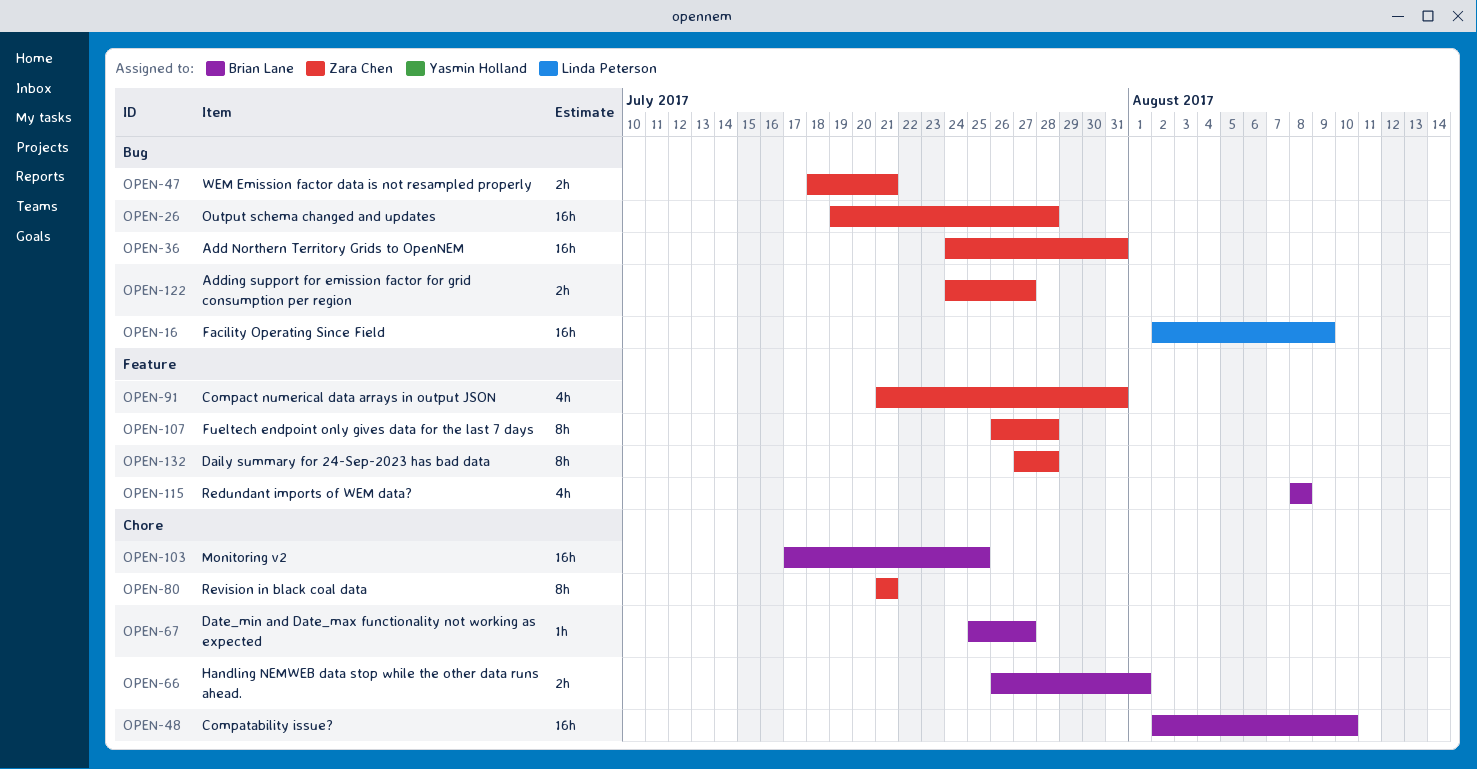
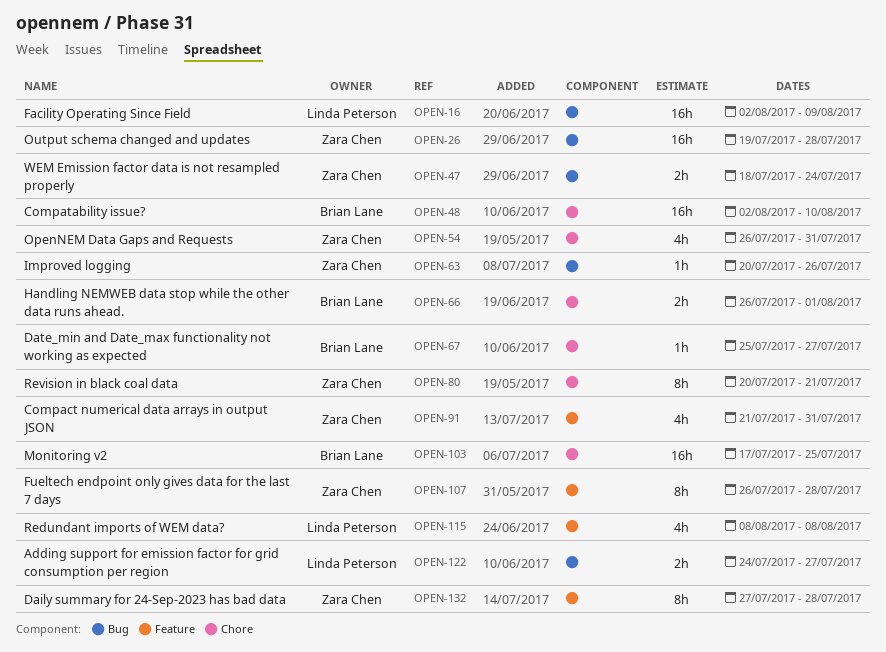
OPEN-36: present -> none
OPEN-47, due: Jul 21 -> Jul 24
OPEN-54: none -> present
OPEN-63: none -> present
OPEN-80, start: Jul 21 -> Jul 20
OPEN-115, owner: Brian Lane -> Linda Peterson
OPEN-122, owner: Zara Chen -> Linda Peterson

